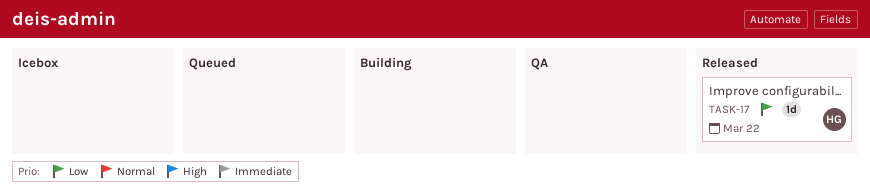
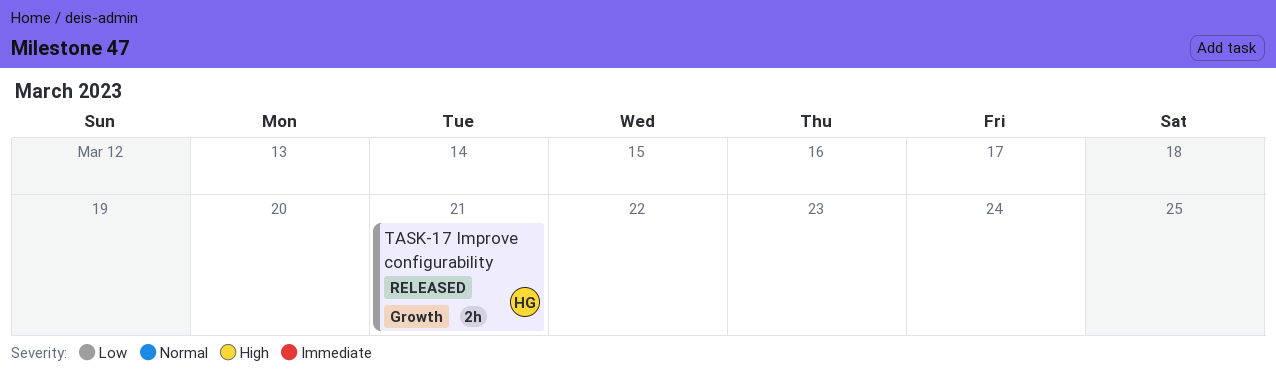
TASK-17, estimate: 1d -> 2h
TASK-17, due: Mar 22 -> Mar 21

